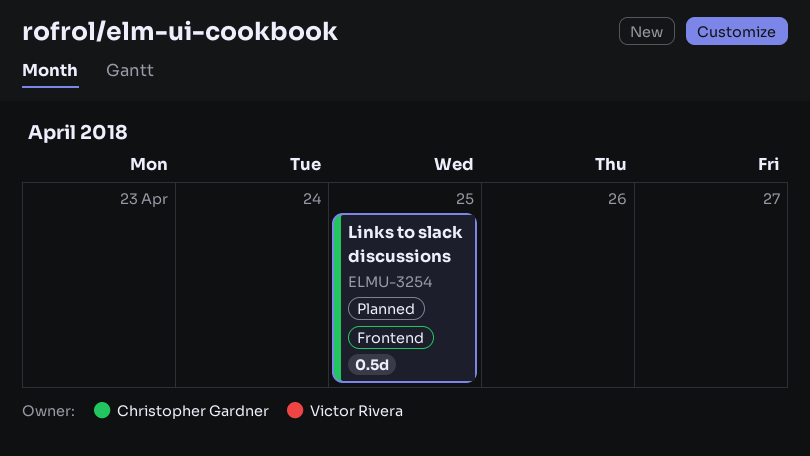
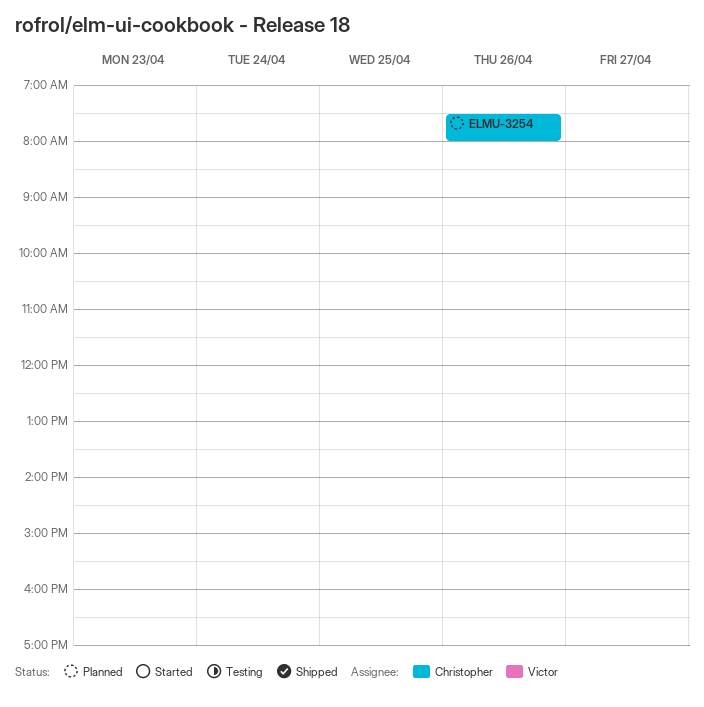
ELMU-3254, day: Apr 25 -> Apr 26

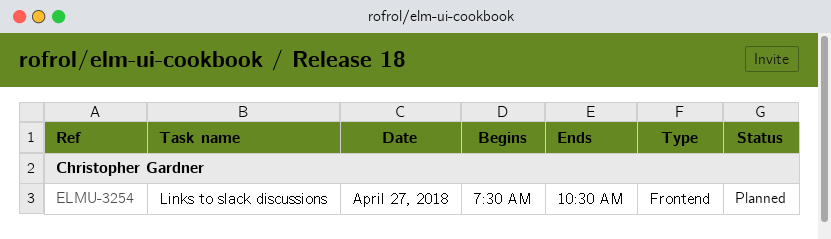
ELMU-3254, day: Apr 26 -> Apr 27
ELMU-3254, ends: 08:00 -> 10:30

